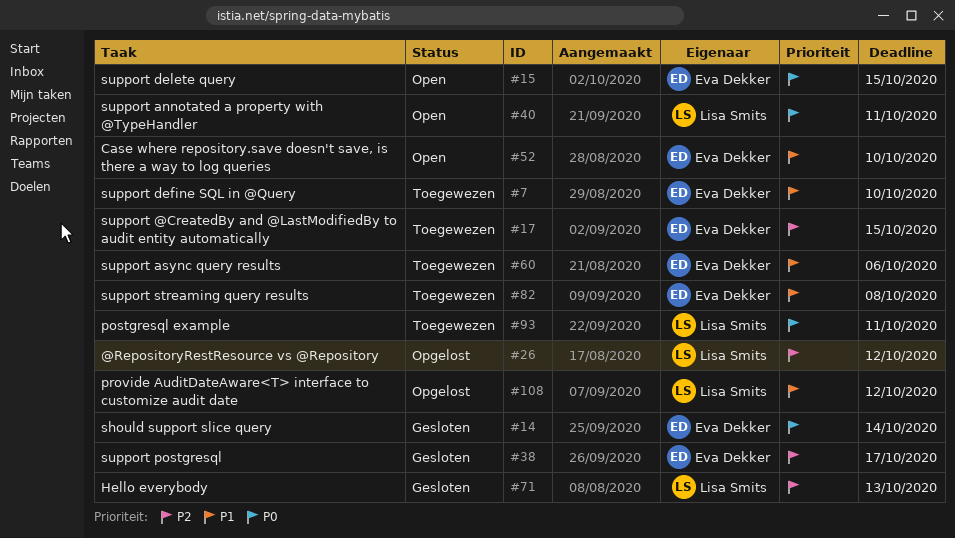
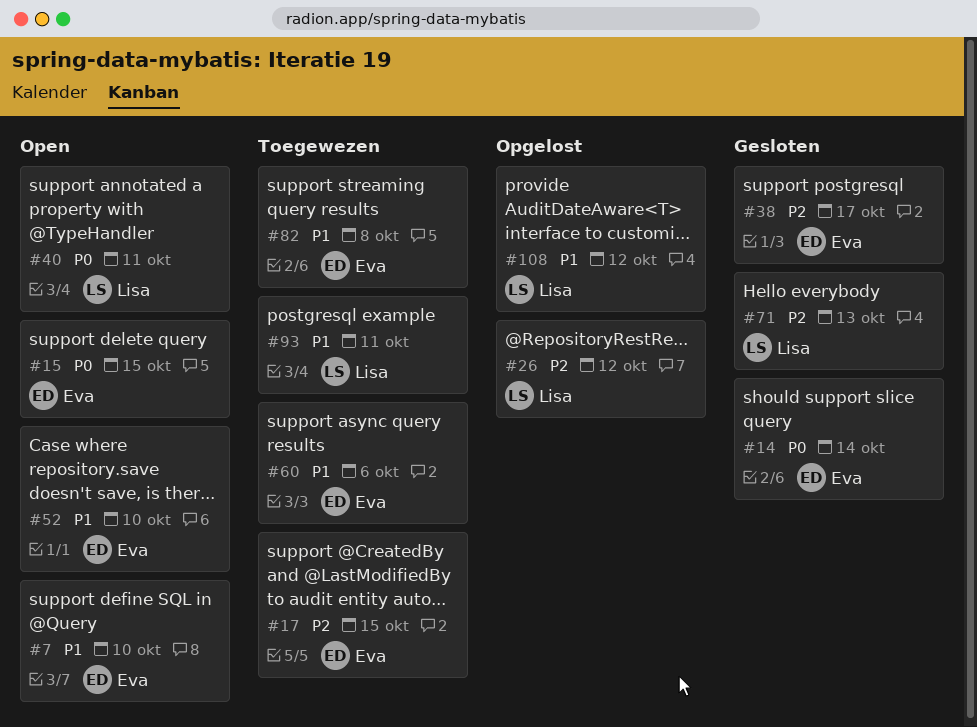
#7, status: Toegewezen -> Open
#93, priority: P0 -> P1

